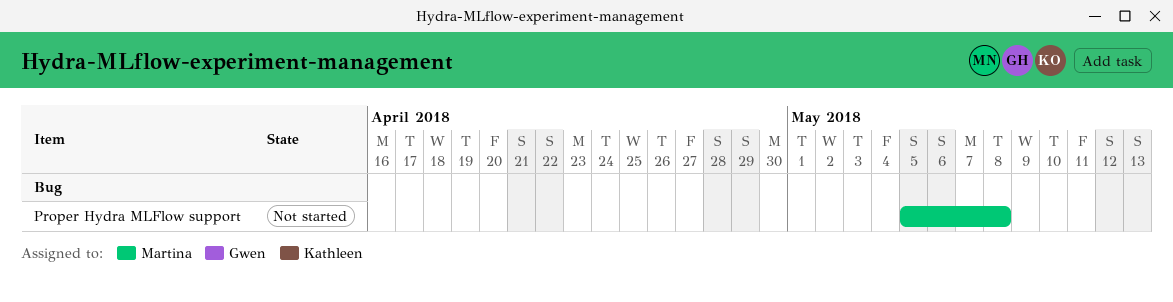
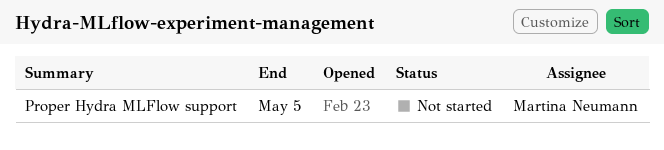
Proper Hydra MLFlow support, due: May 8 -> May 5

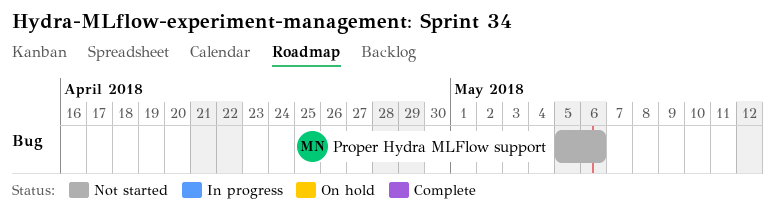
Proper Hydra MLFlow support, due: May 5 -> May 6

